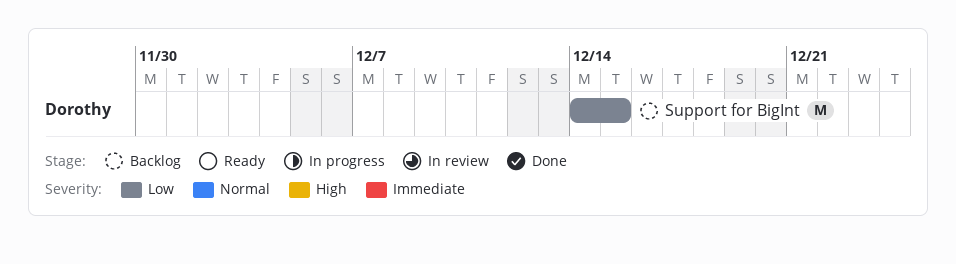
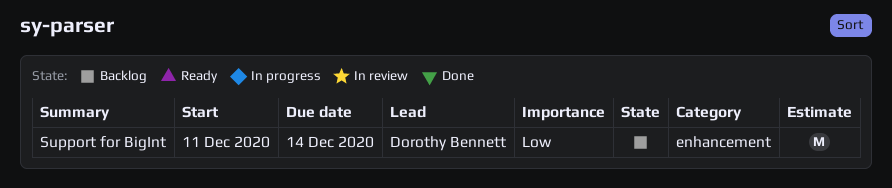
Support for BigInt, start: Dec 14 -> Dec 11
Support for BigInt, due: Dec 15 -> Dec 14

